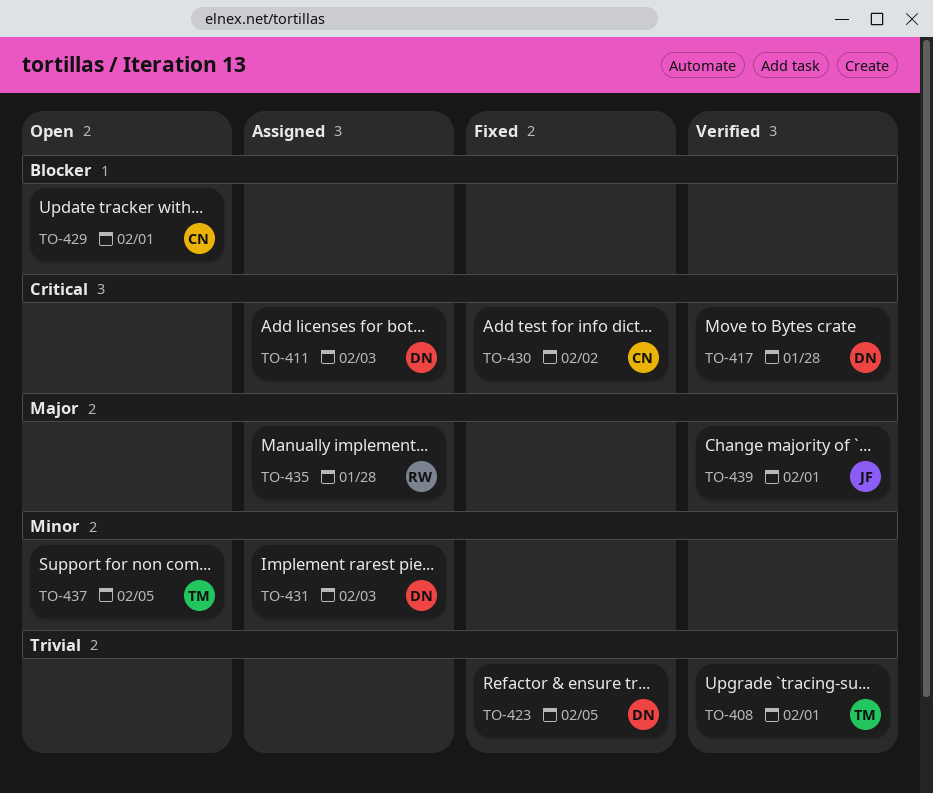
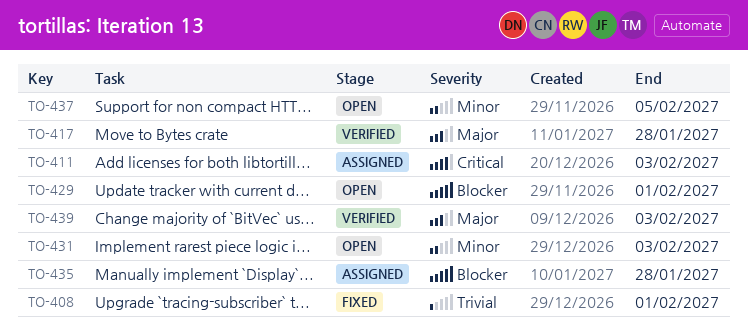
TO-408, status: Verified -> Fixed
TO-417, priority: Critical -> Major
TO-423: present -> none
TO-430: present -> none
TO-431, status: Assigned -> Open
TO-435, priority: Major -> Blocker
TO-439, due: Feb 1 -> Feb 3

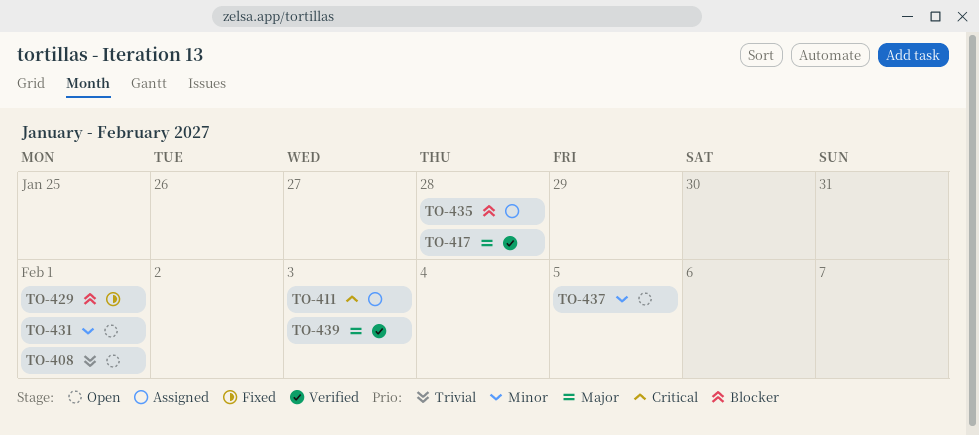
TO-408, status: Fixed -> Open
TO-429, status: Open -> Fixed
TO-431, due: Feb 3 -> Feb 1

